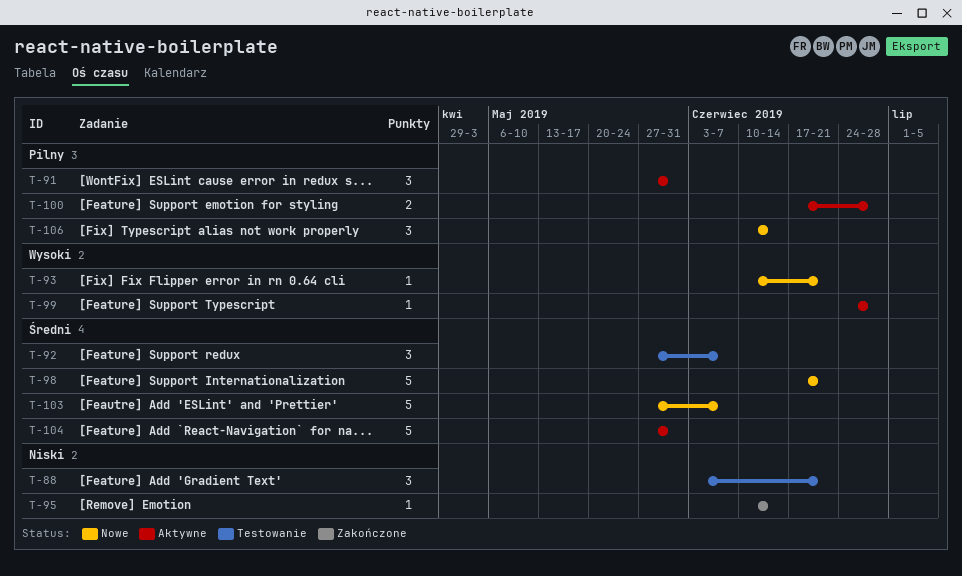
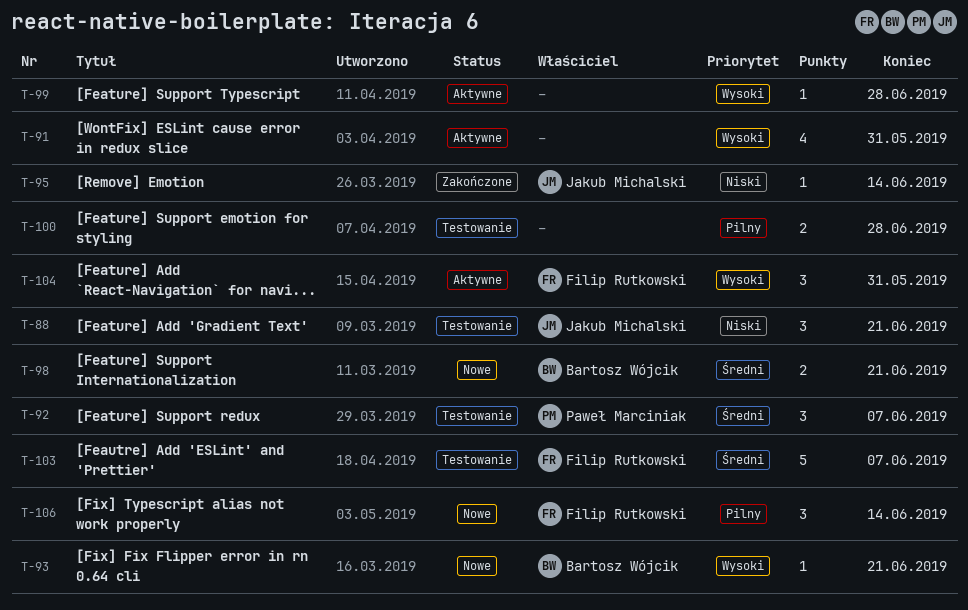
T-91, priority: Pilny -> Wysoki
T-91, estimate: 3 -> 4
T-98, estimate: 5 -> 2
T-100, status: Aktywne -> Testowanie
T-103, status: Nowe -> Testowanie
T-104, priority: Średni -> Wysoki
T-104, estimate: 5 -> 3

